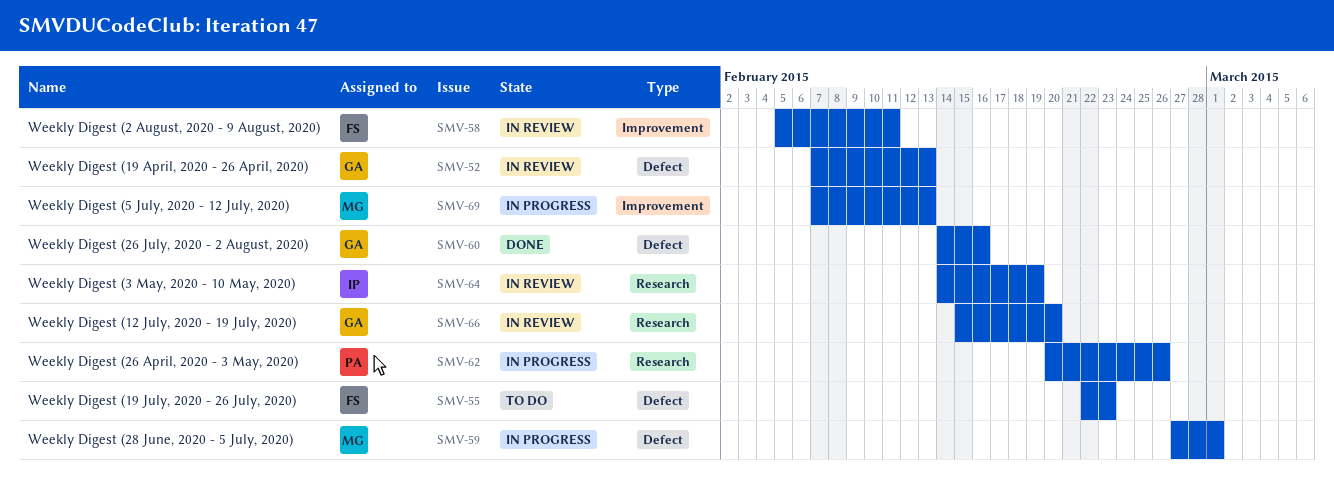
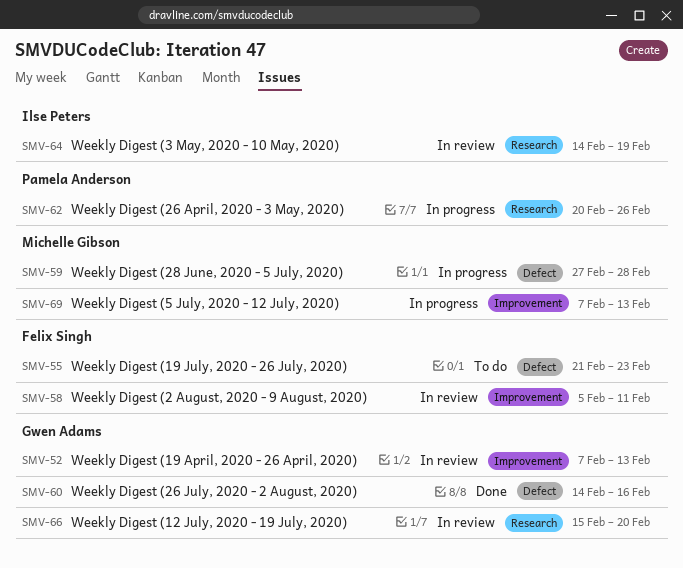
SMV-52, label: Defect -> Improvement
SMV-55, start: Feb 22 -> Feb 21
SMV-59, due: Mar 1 -> Feb 28

